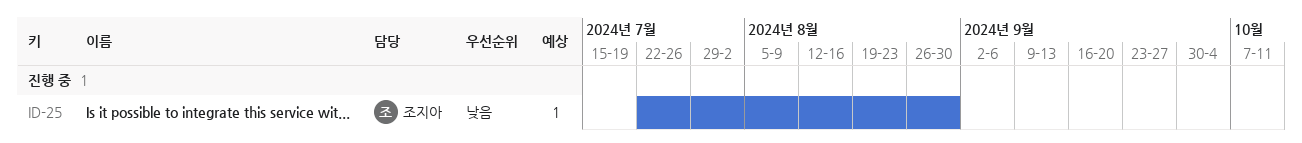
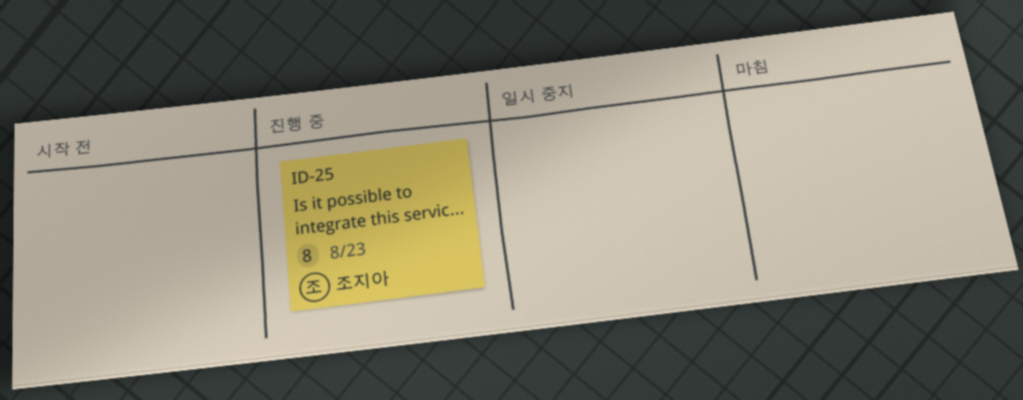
ID-25, estimate: 1 -> 8
ID-25, due: Aug 30 -> Aug 23

